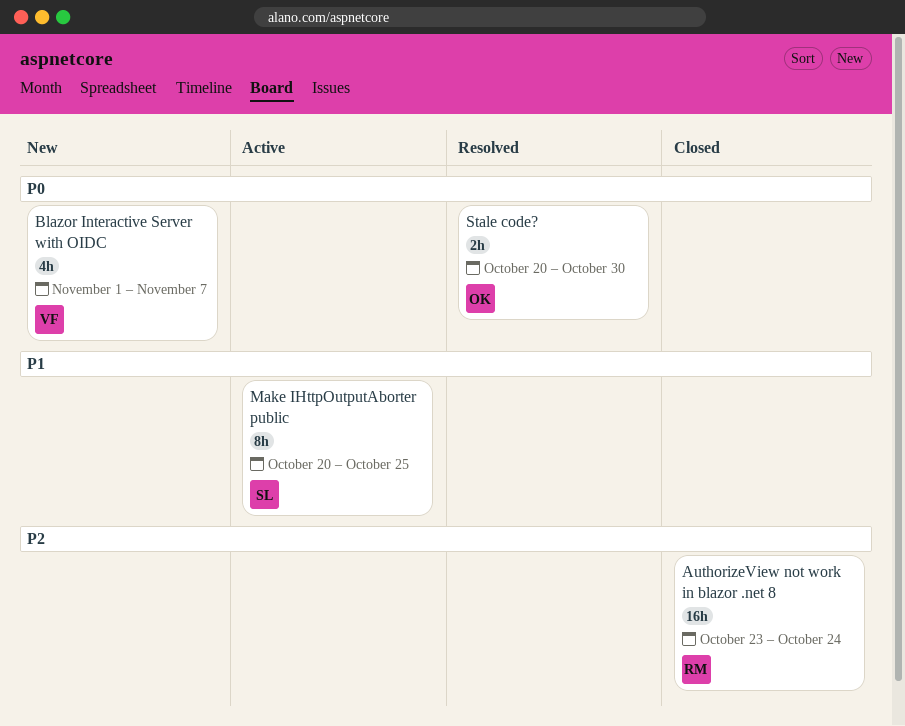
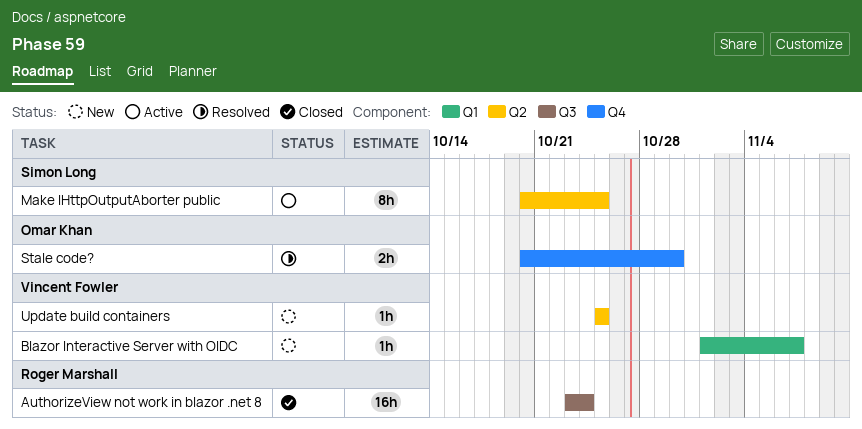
Blazor Interactive Server with OIDC, estimate: 4h -> 1h
Update build containers: none -> present

